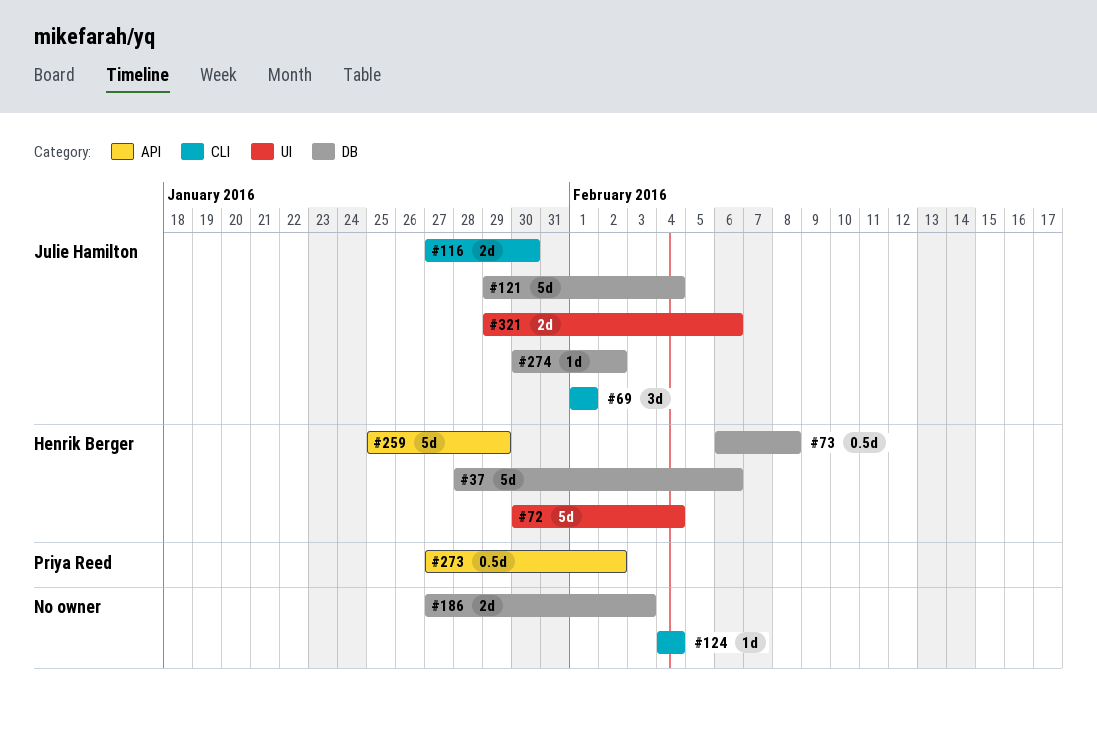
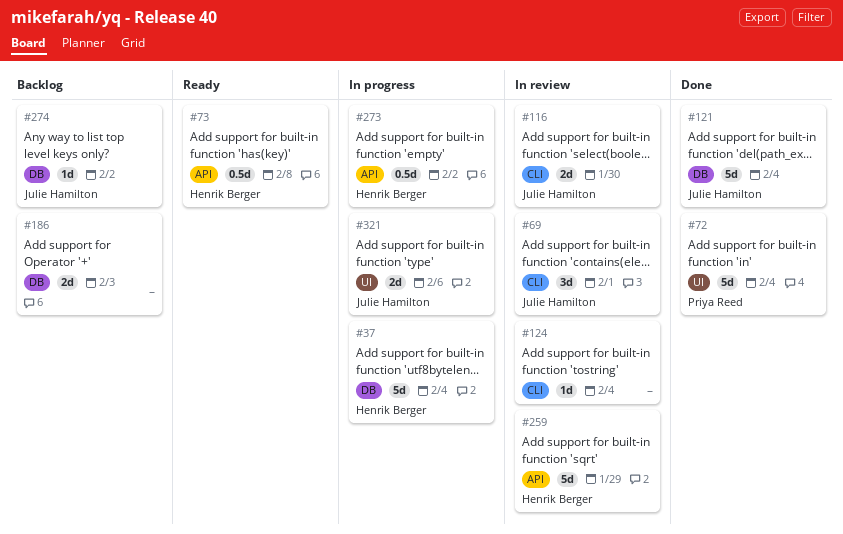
#37, due: Feb 6 -> Feb 4
#72, owner: Henrik Berger -> Priya Reed
#73, label: DB -> API
#273, owner: Priya Reed -> Henrik Berger

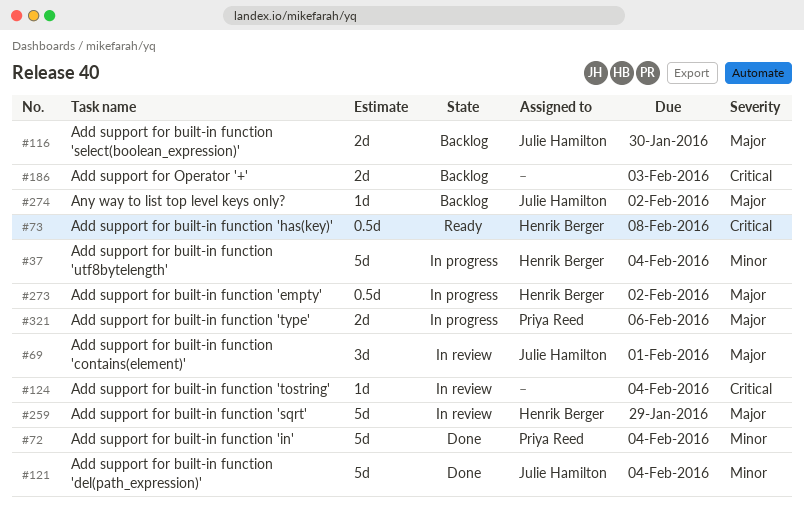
#116, status: In review -> Backlog
#321, owner: Julie Hamilton -> Priya Reed

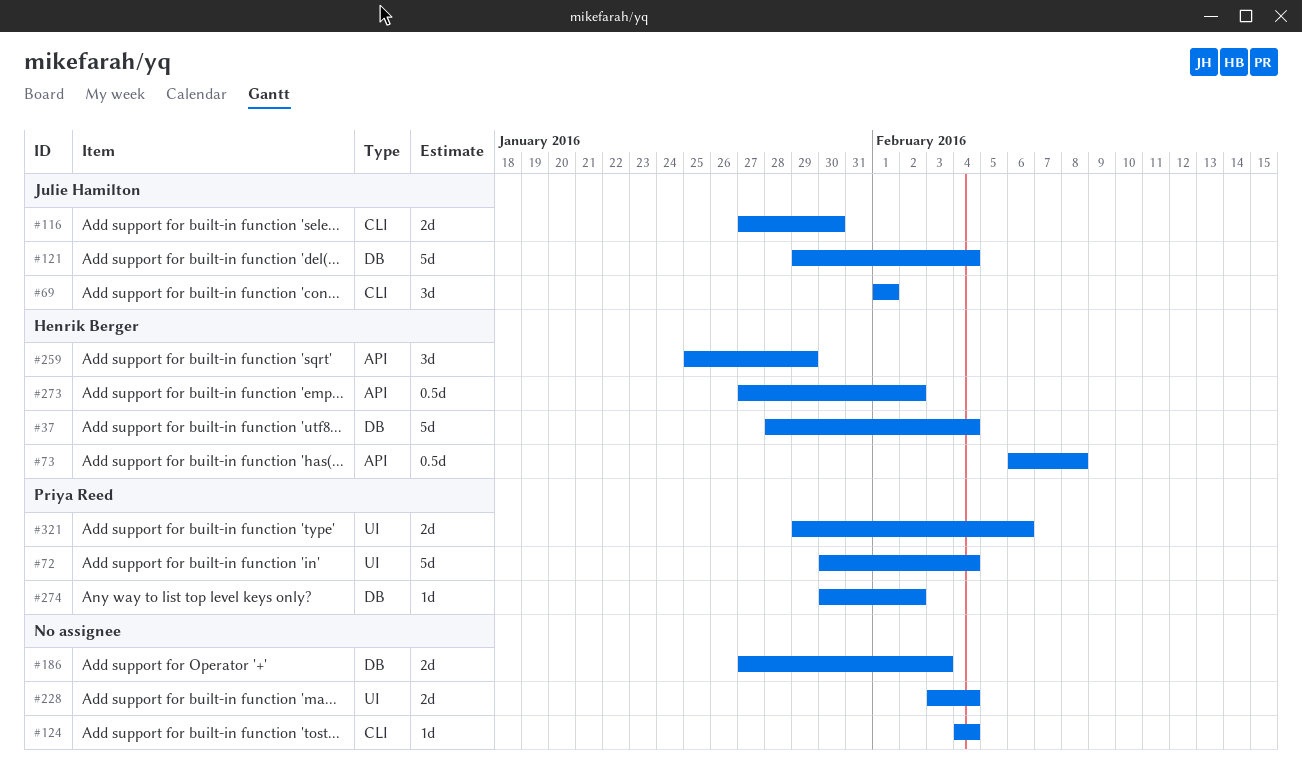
#228: none -> present
#259, estimate: 5d -> 3d
#274, owner: Julie Hamilton -> Priya Reed

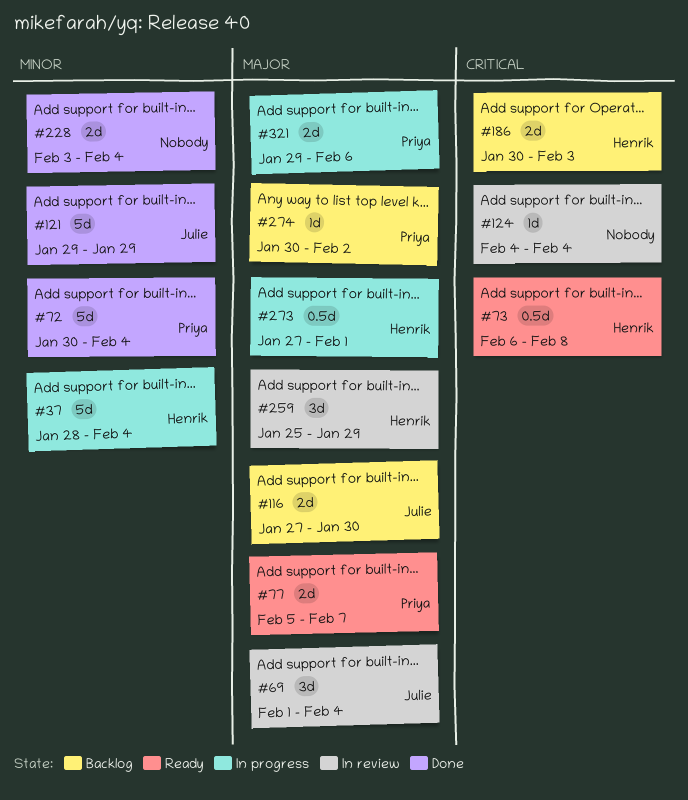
#69, due: Feb 1 -> Feb 4
#77: none -> present
#121, due: Feb 4 -> Jan 29
#186, owner: none -> Henrik Berger
#186, start: Jan 27 -> Jan 30
#273, due: Feb 2 -> Feb 1

